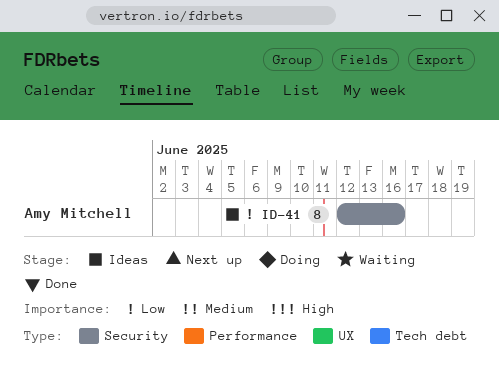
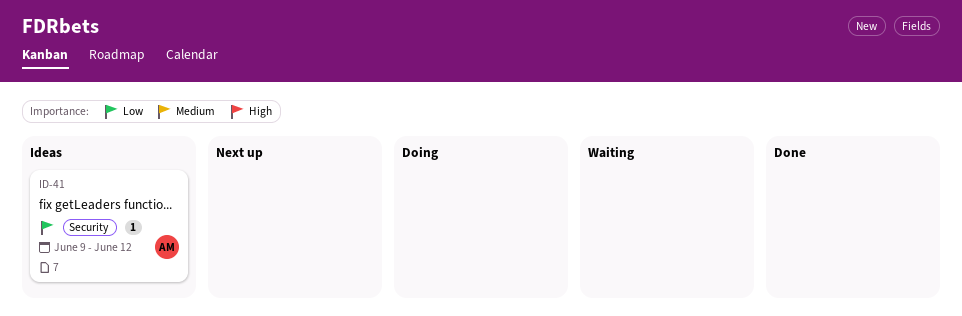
ID-41, estimate: 8 -> 1
ID-41, start: Jun 12 -> Jun 9
ID-41, due: Jun 16 -> Jun 12

